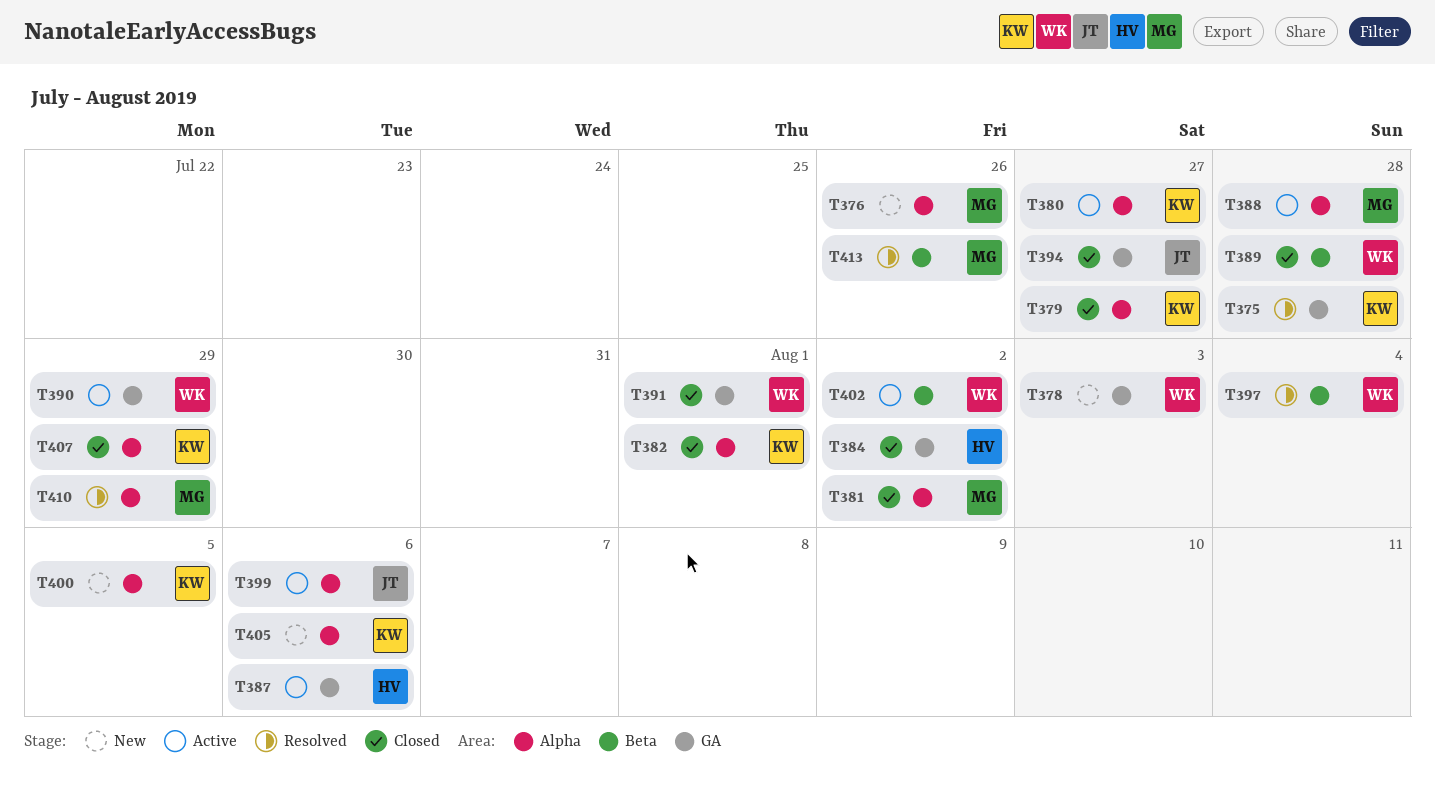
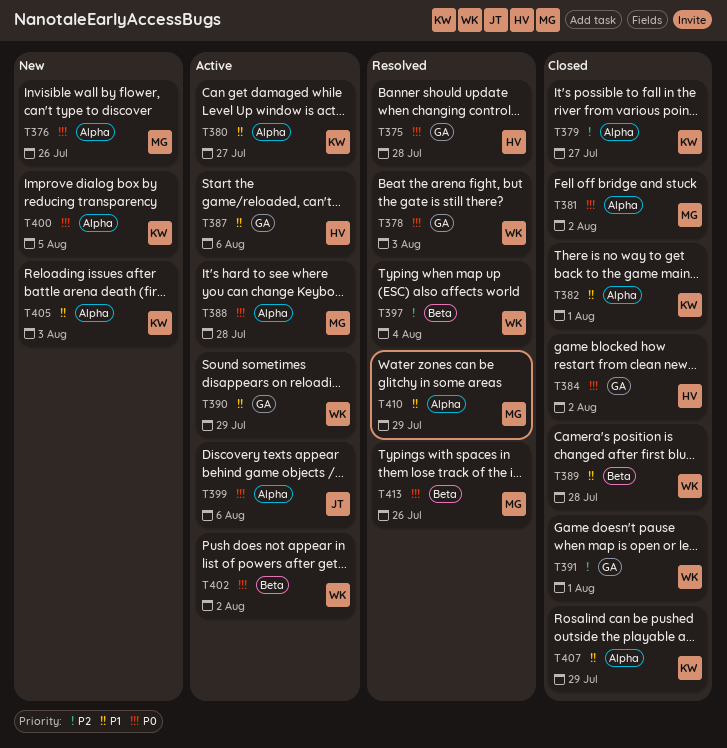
T375, owner: KW -> HV
T378, status: New -> Resolved
T394: present -> none
T405, due: Aug 6 -> Aug 3

